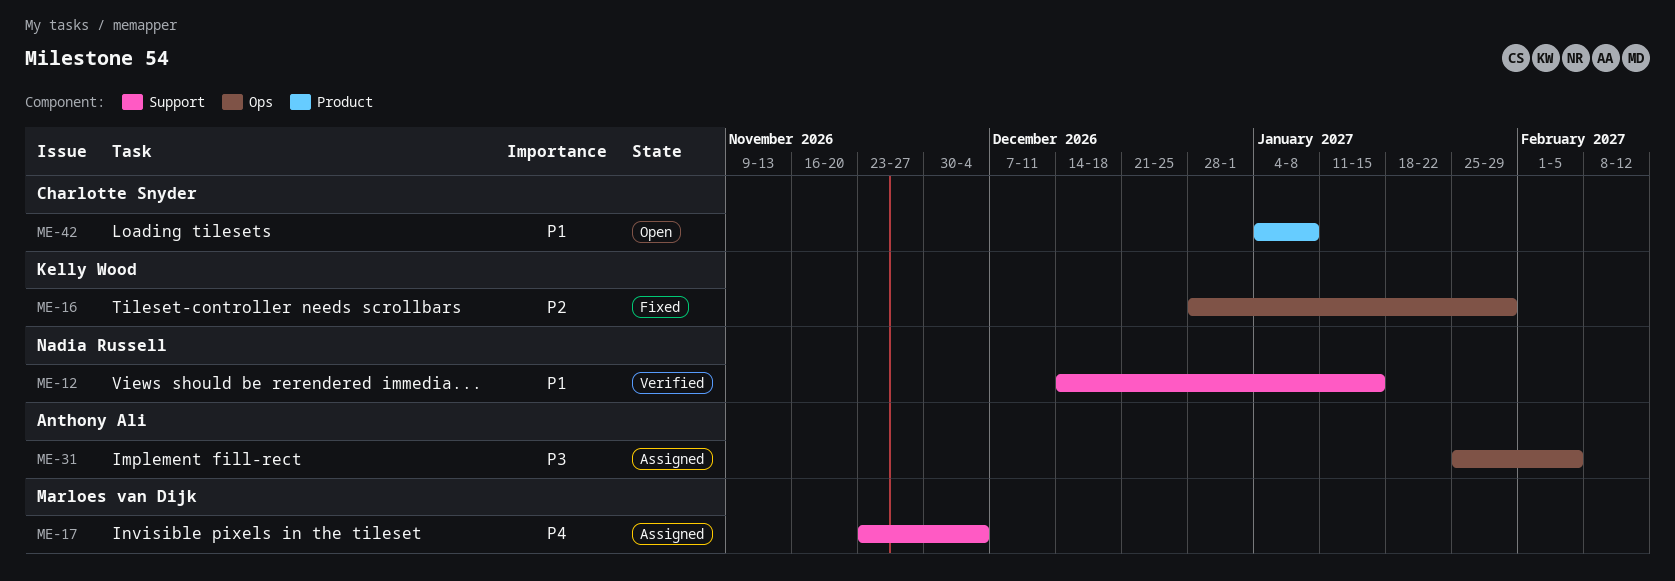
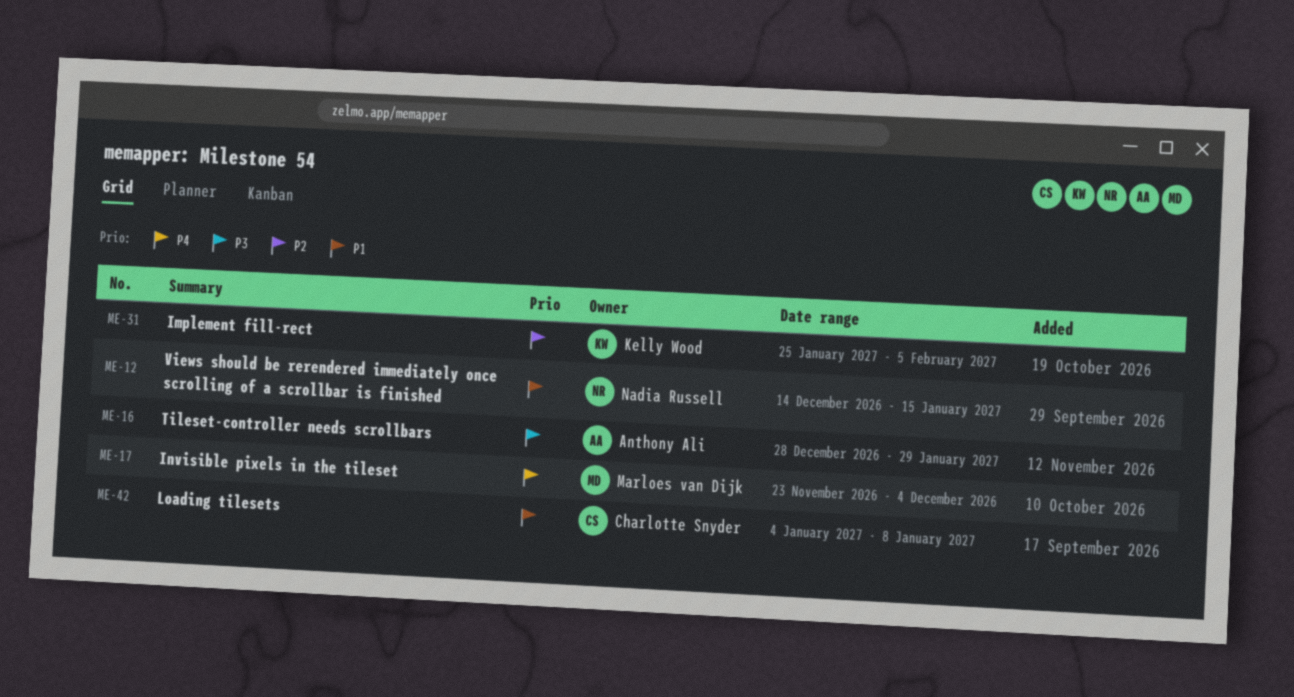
ME-16, owner: Kelly Wood -> Anthony Ali
ME-16, priority: P2 -> P3
ME-31, owner: Anthony Ali -> Kelly Wood
ME-31, priority: P3 -> P2

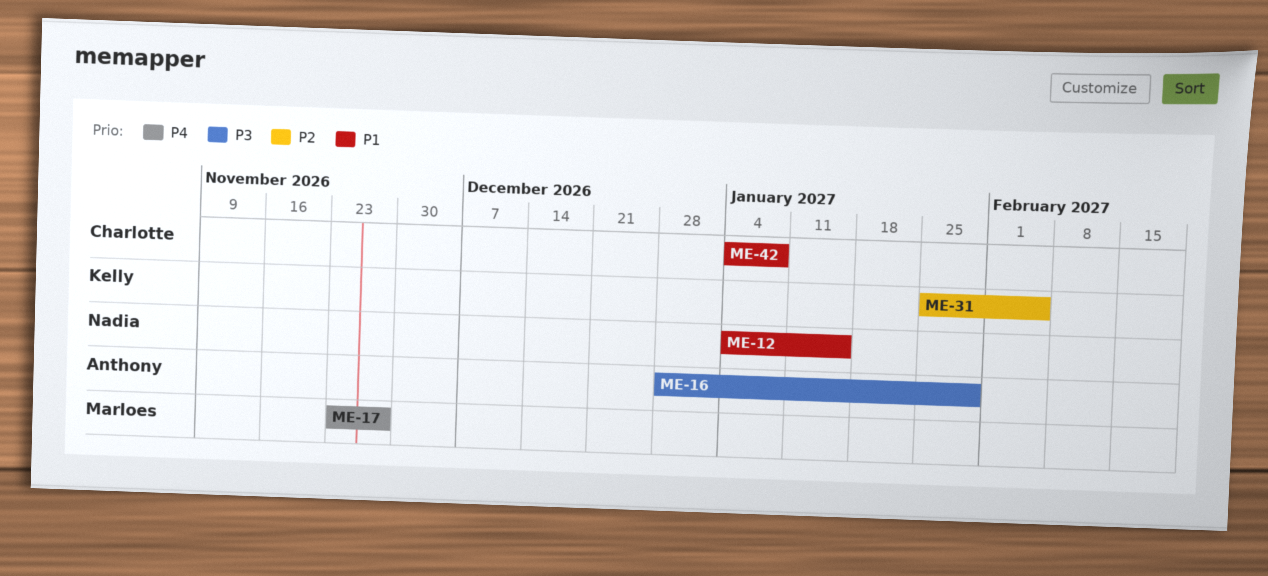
ME-12, start: Dec 14 -> Jan 4
ME-17, due: Dec 4 -> Nov 27

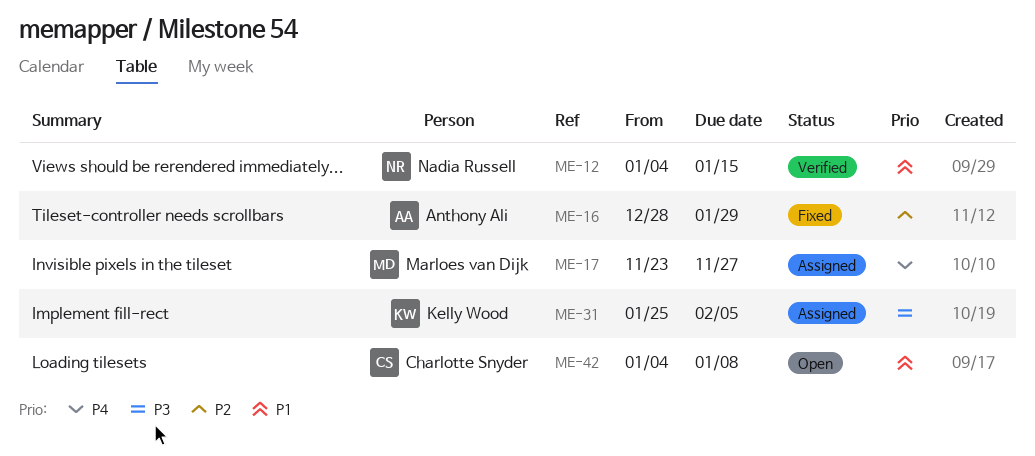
ME-16, priority: P3 -> P2
ME-31, priority: P2 -> P3

